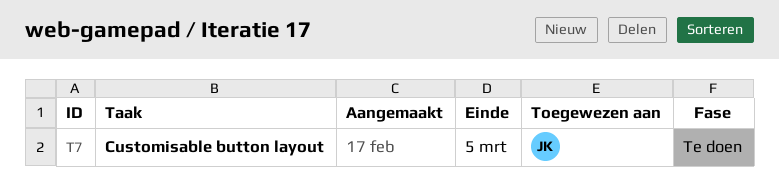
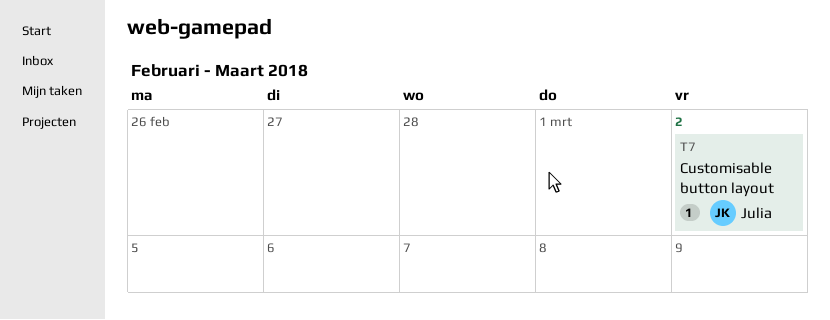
T7, due: Mar 5 -> Mar 2

